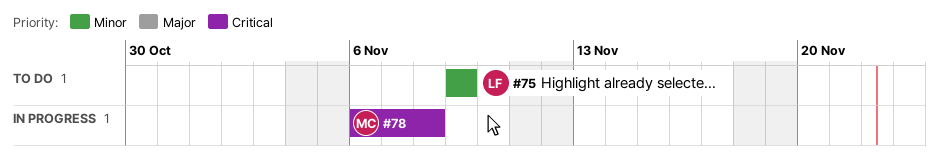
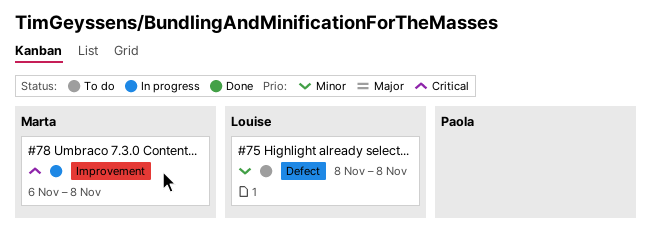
#75, start: Nov 9 -> Nov 8
#75, due: Nov 9 -> Nov 8

